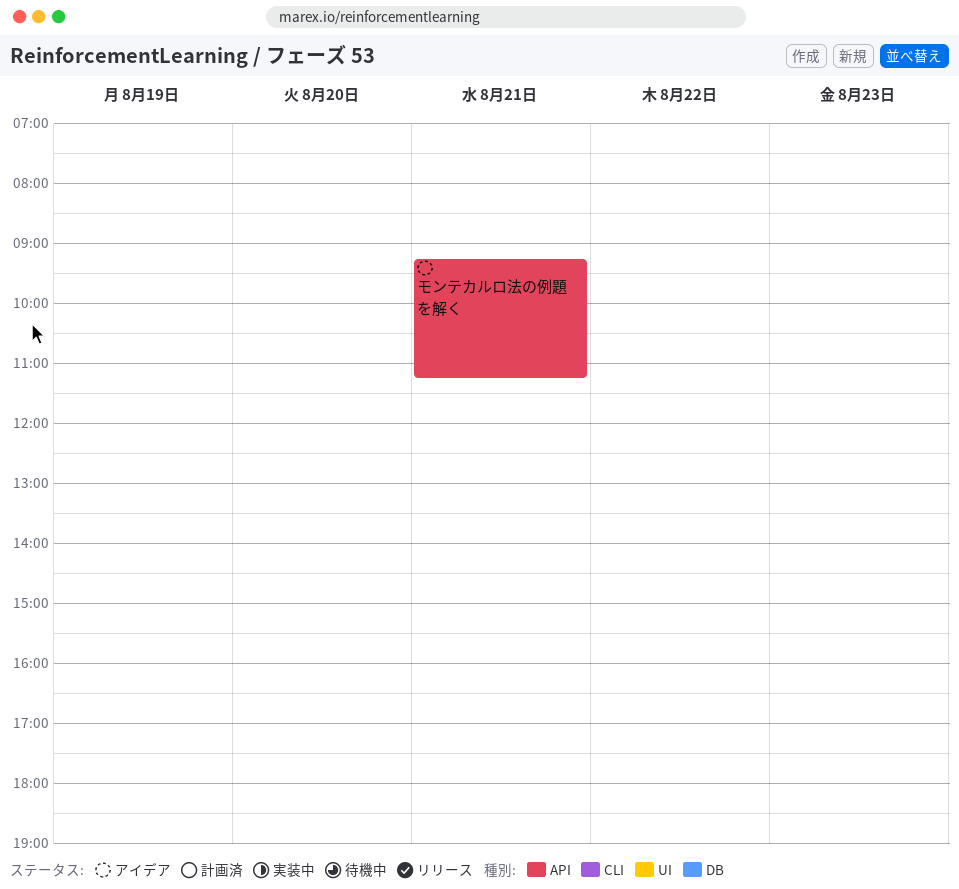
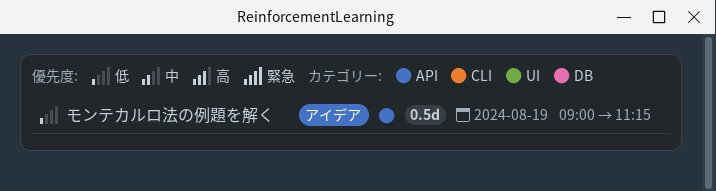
モンテカルロ法の例題を解く, day: Aug 21 -> Aug 19
モンテカルロ法の例題を解く, begins: 09:15 -> 09:00

